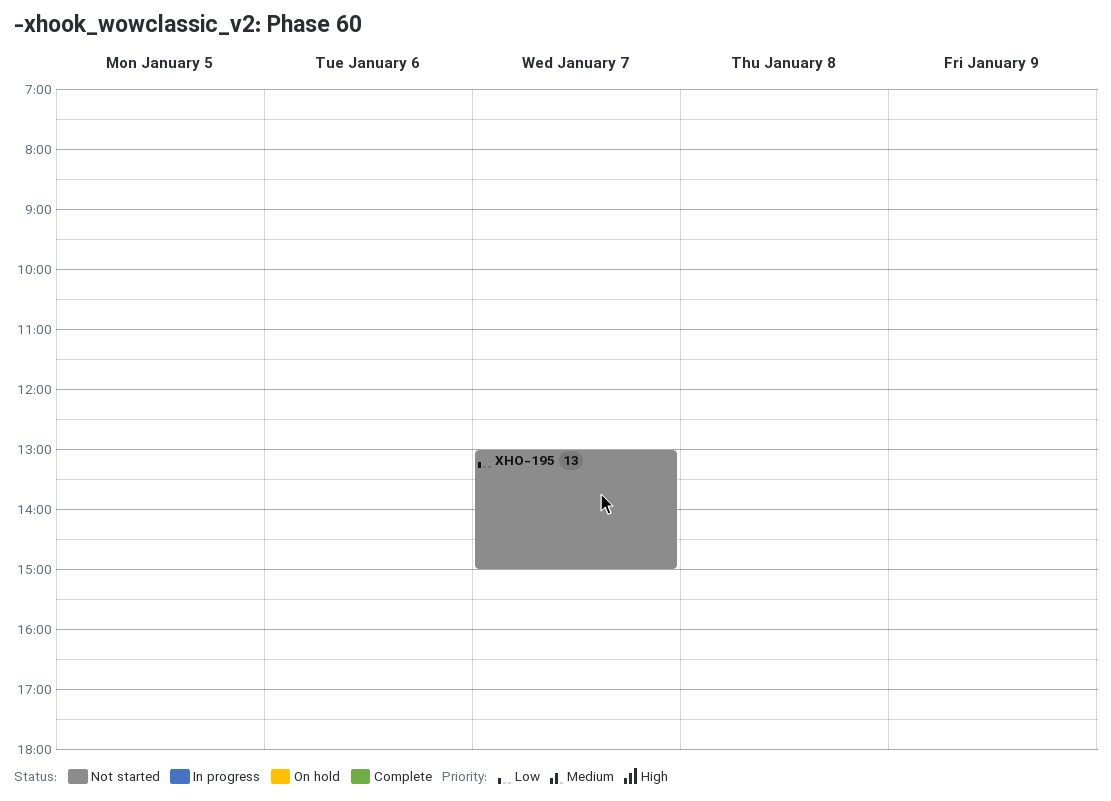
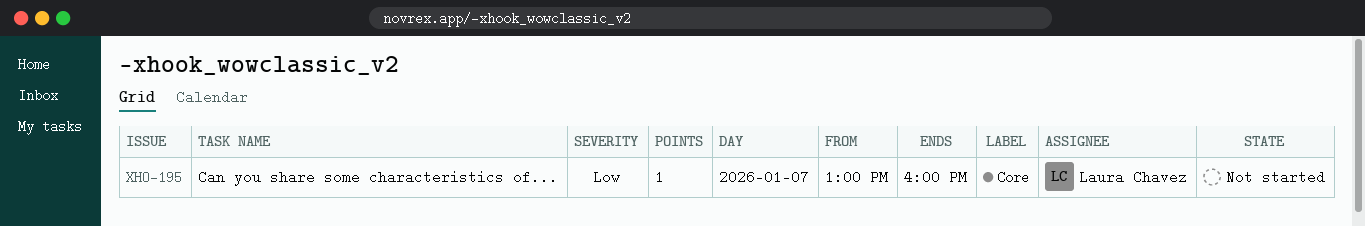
XHO-195, estimate: 13 -> 1
XHO-195, ends: 15:00 -> 16:00

